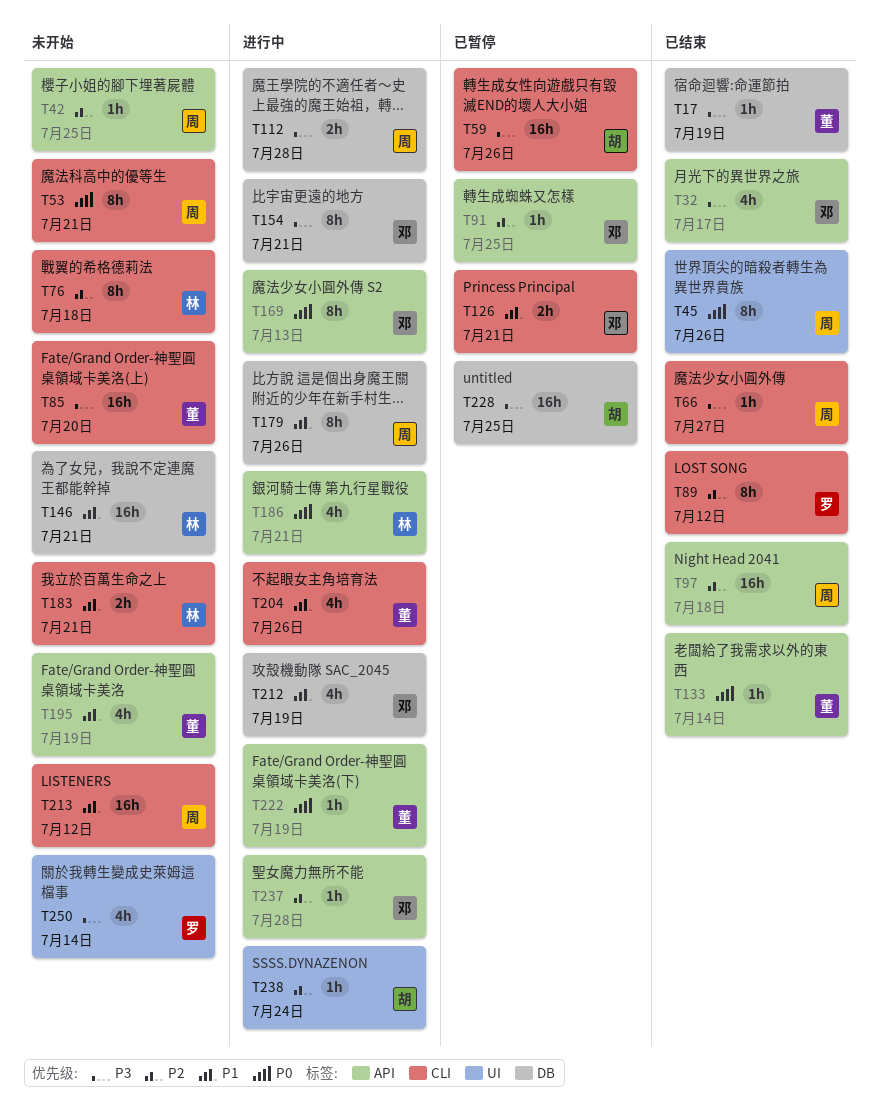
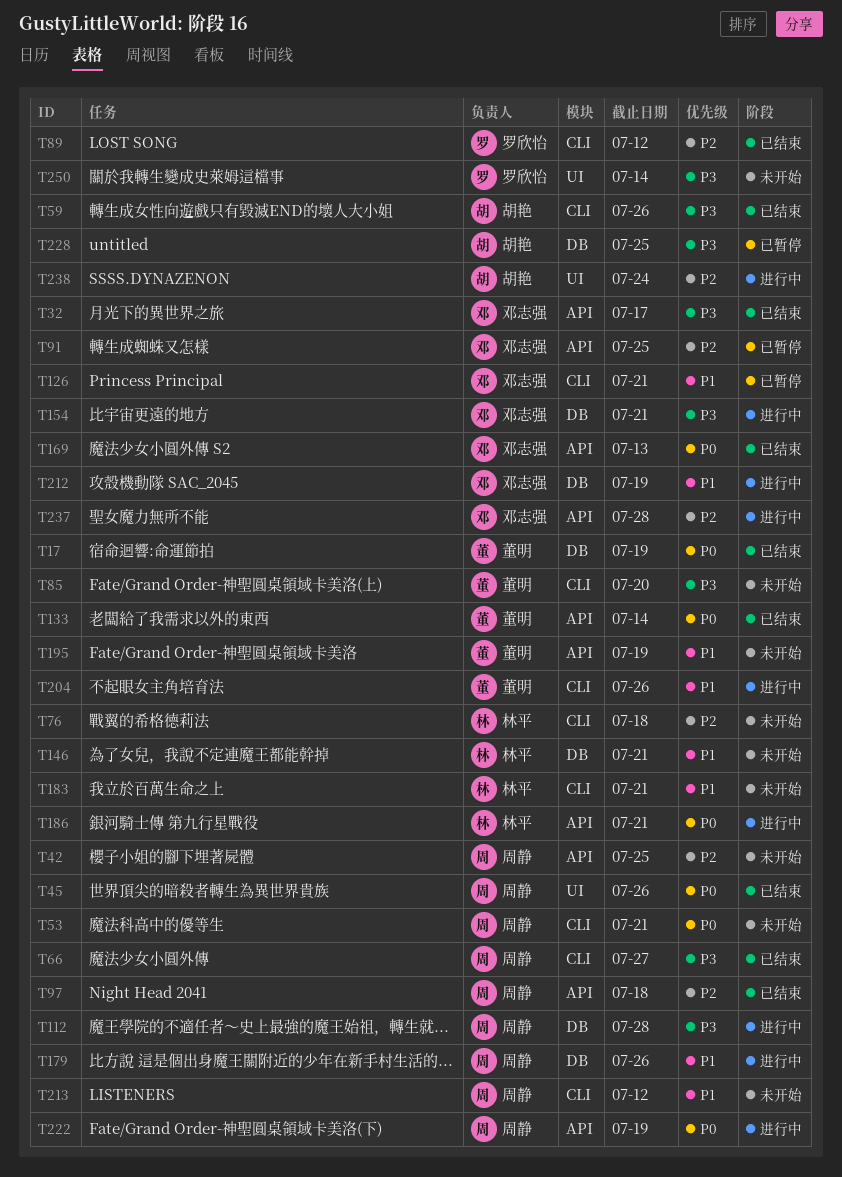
T17, priority: P3 -> P0
T59, status: 已暂停 -> 已结束
T169, status: 进行中 -> 已结束
T222, owner: 董明 -> 周静

